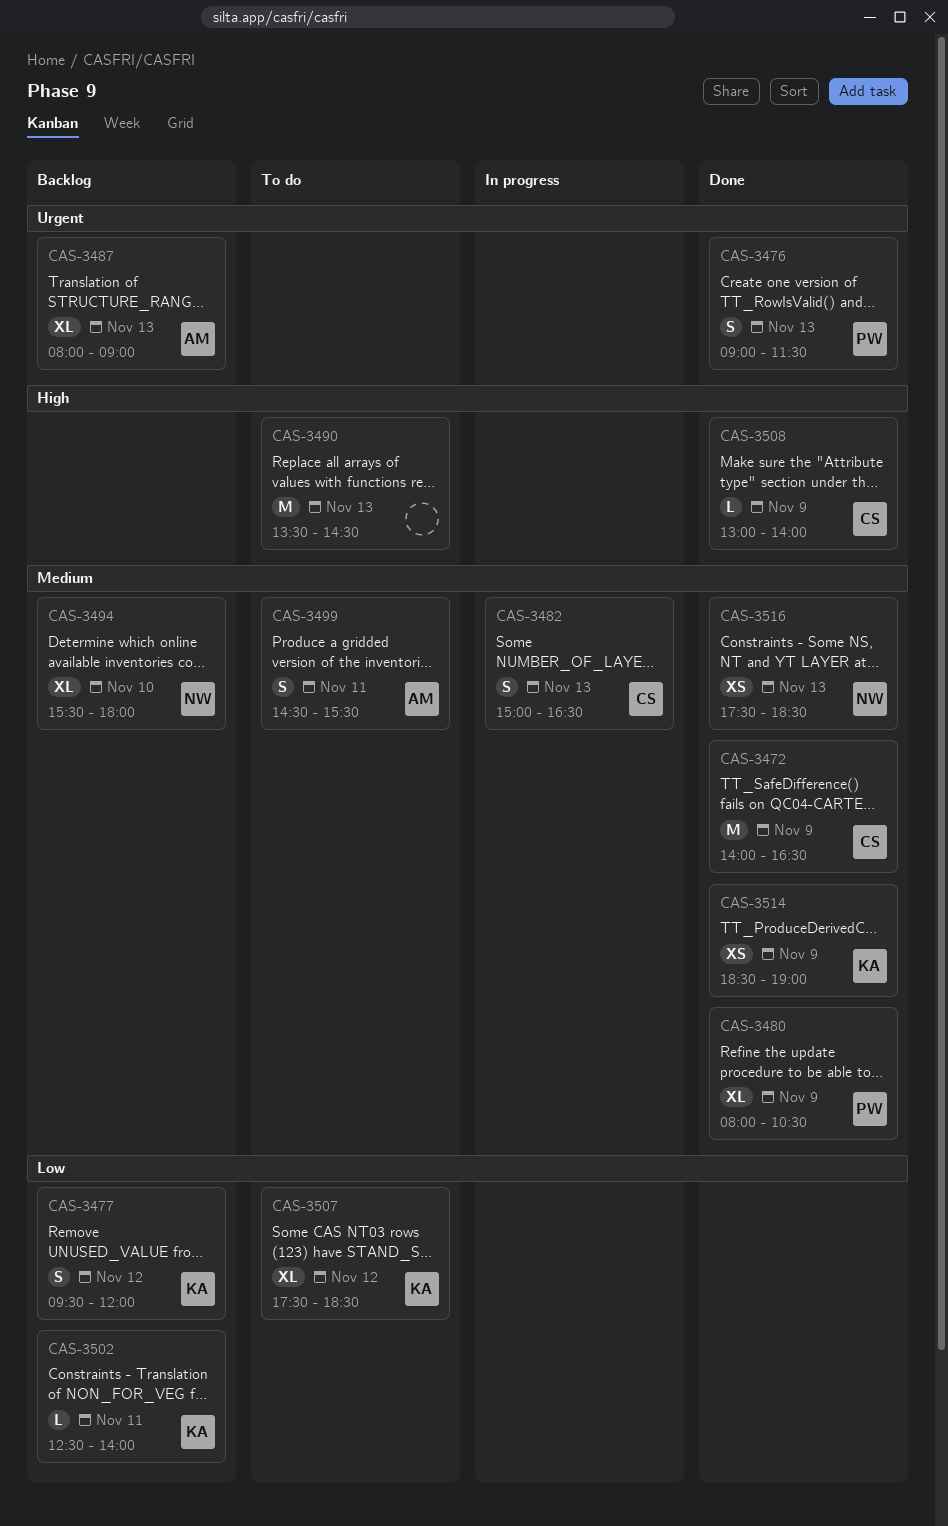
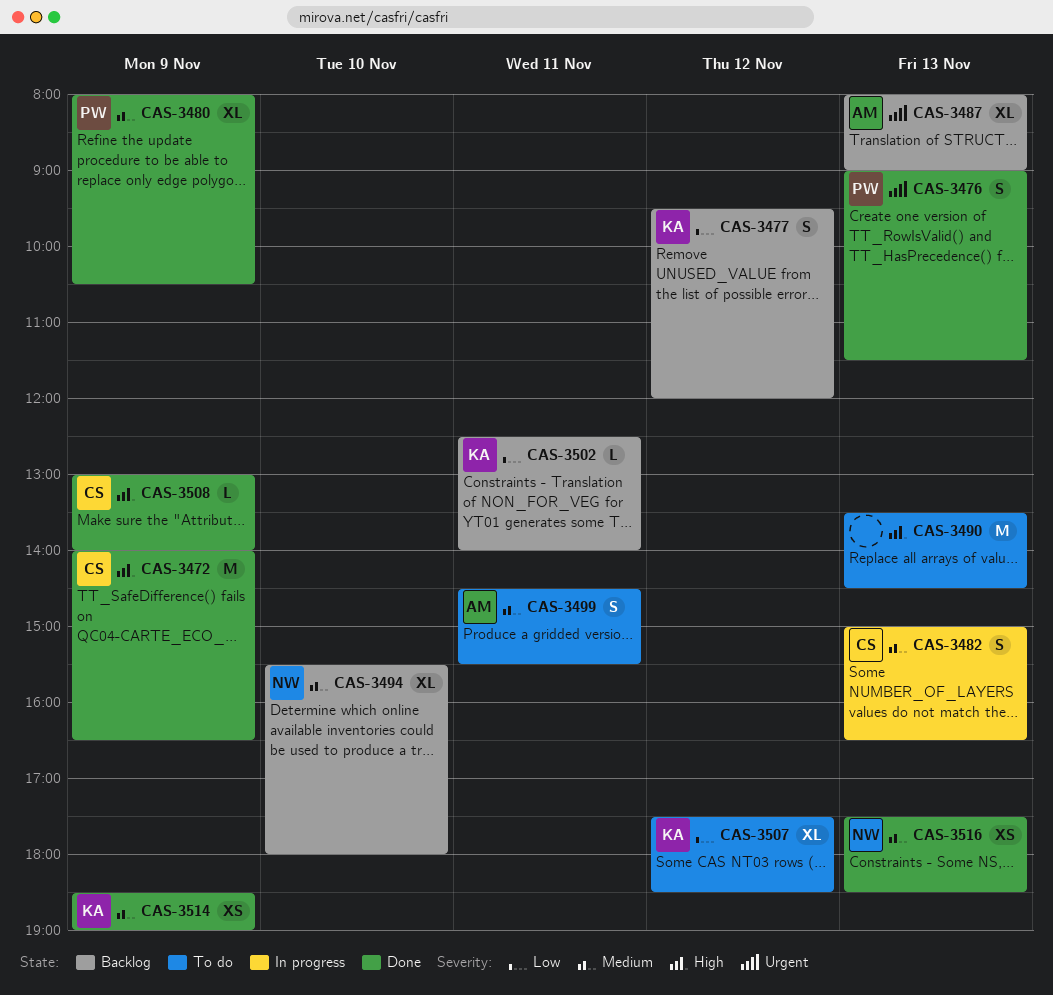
CAS-3472, priority: Medium -> High

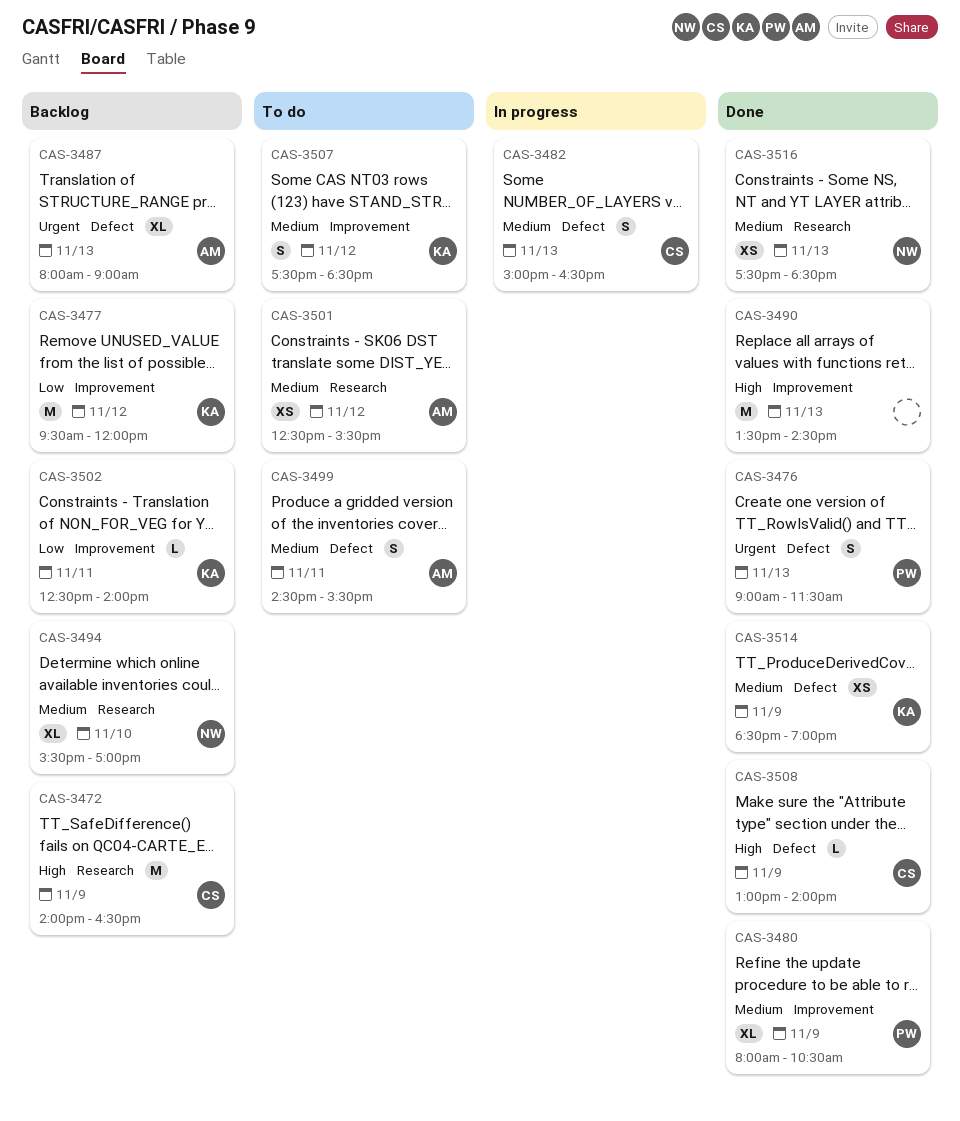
CAS-3472, status: Done -> Backlog
CAS-3477, estimate: S -> M
CAS-3490, status: To do -> Done
CAS-3494, ends: 18:00 -> 17:00
CAS-3501: none -> present
CAS-3507, priority: Low -> Medium
CAS-3507, estimate: XL -> S

